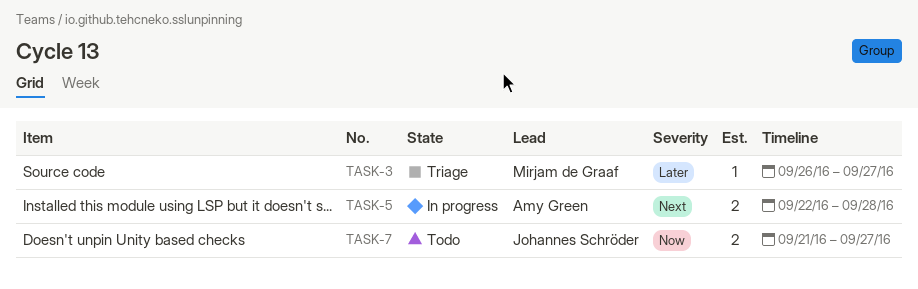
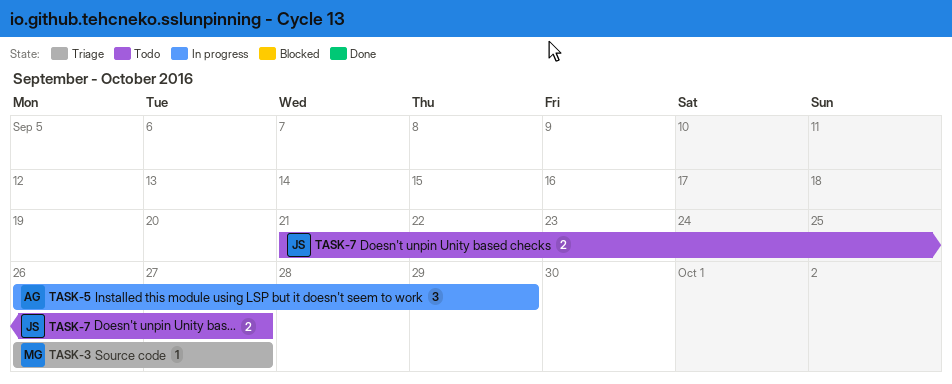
TASK-5, estimate: 2 -> 3
TASK-5, start: Sep 22 -> Sep 26
TASK-5, due: Sep 28 -> Sep 29

